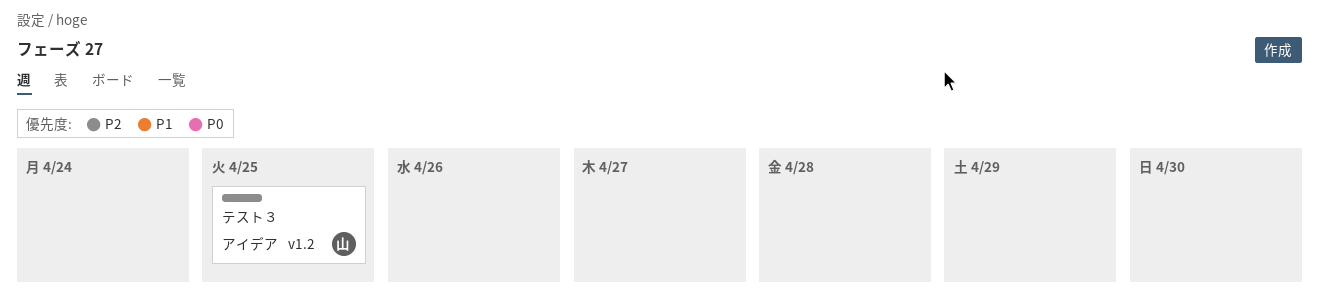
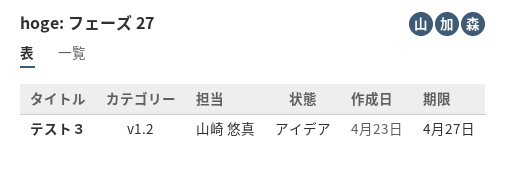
テスト３, due: Apr 25 -> Apr 27

